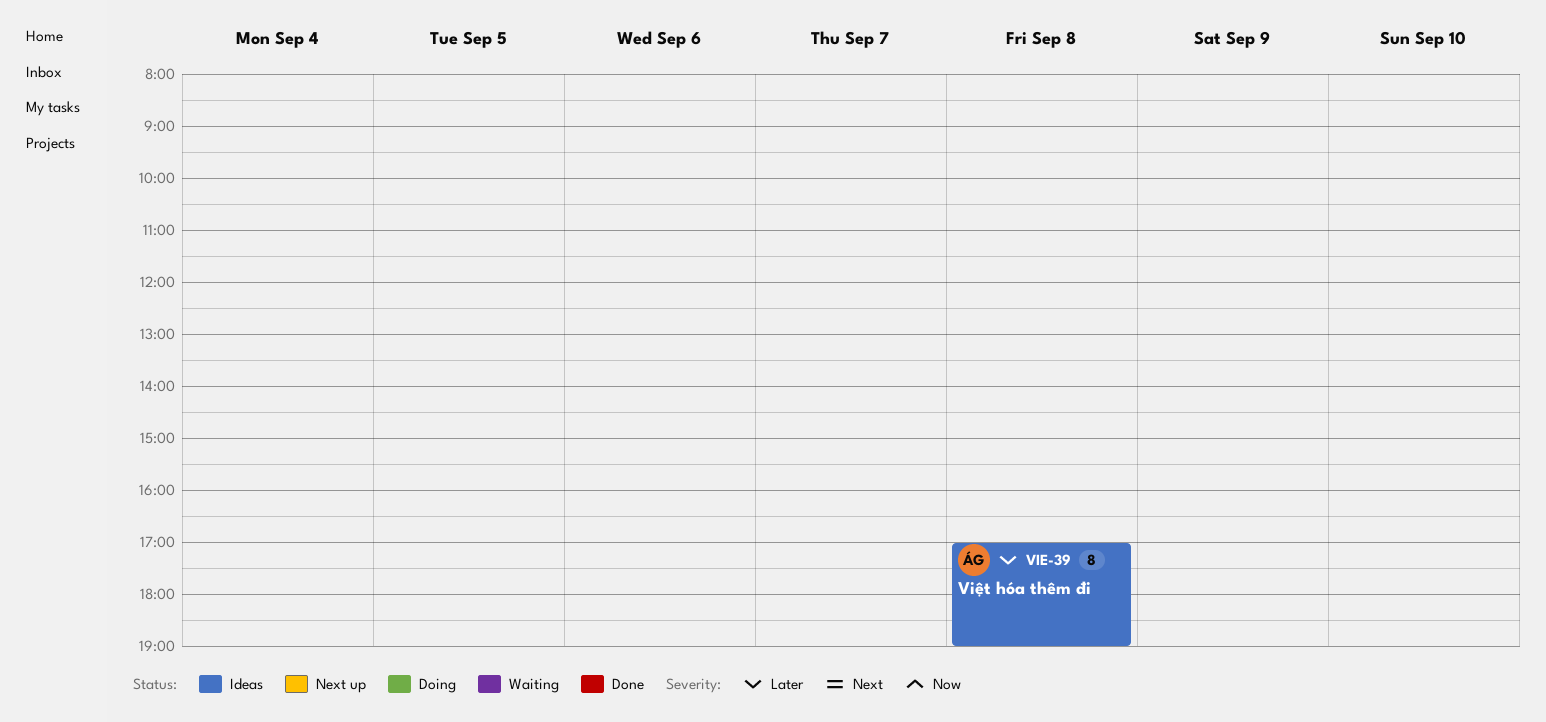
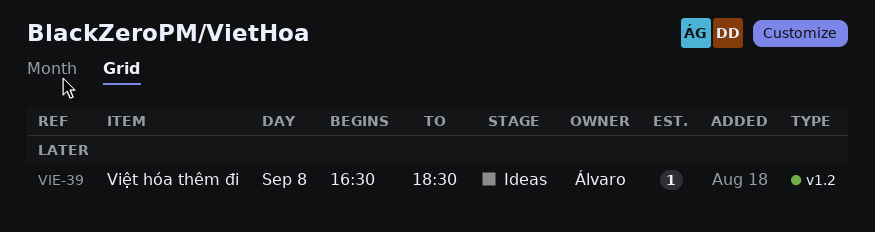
VIE-39, estimate: 8 -> 1
VIE-39, begins: 17:00 -> 16:30
VIE-39, ends: 19:00 -> 18:30

